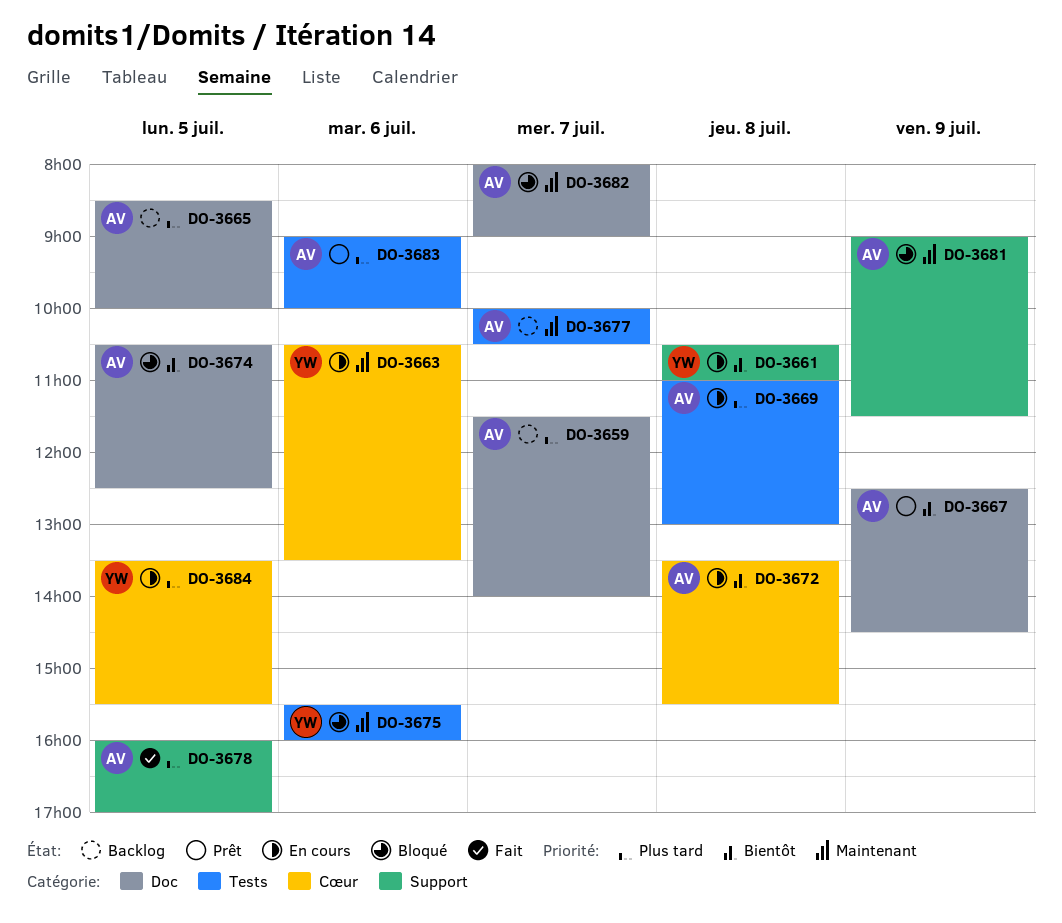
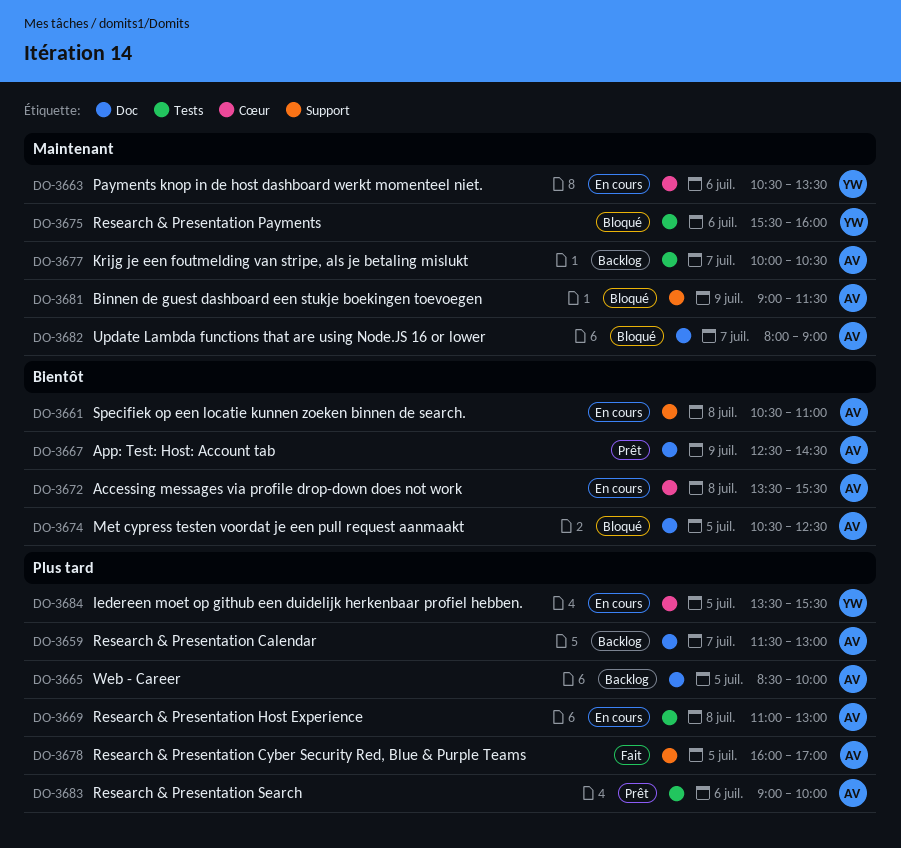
DO-3659, ends: 14:00 -> 13:00
DO-3661, owner: YW -> AV

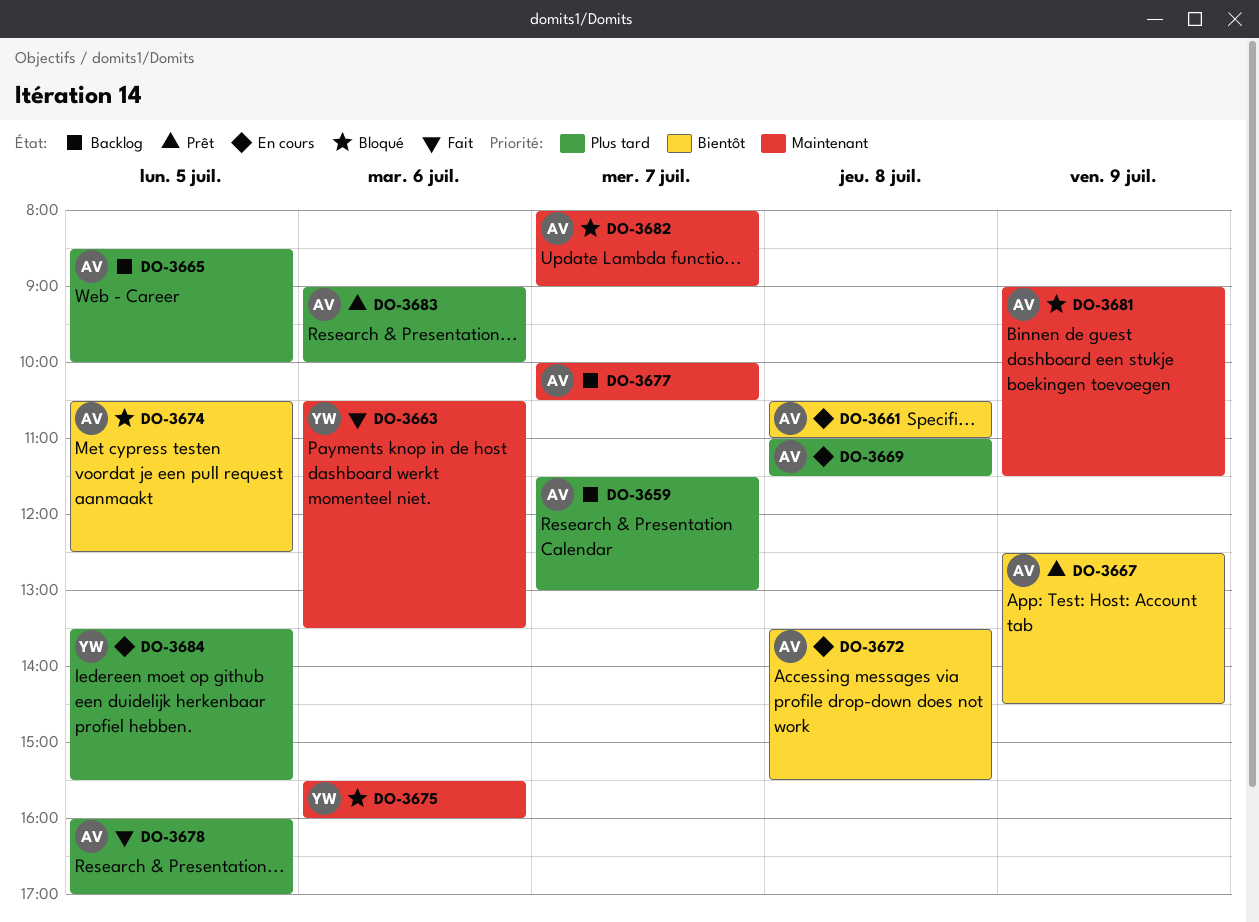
DO-3663, status: En cours -> Fait
DO-3669, ends: 13:00 -> 11:30

